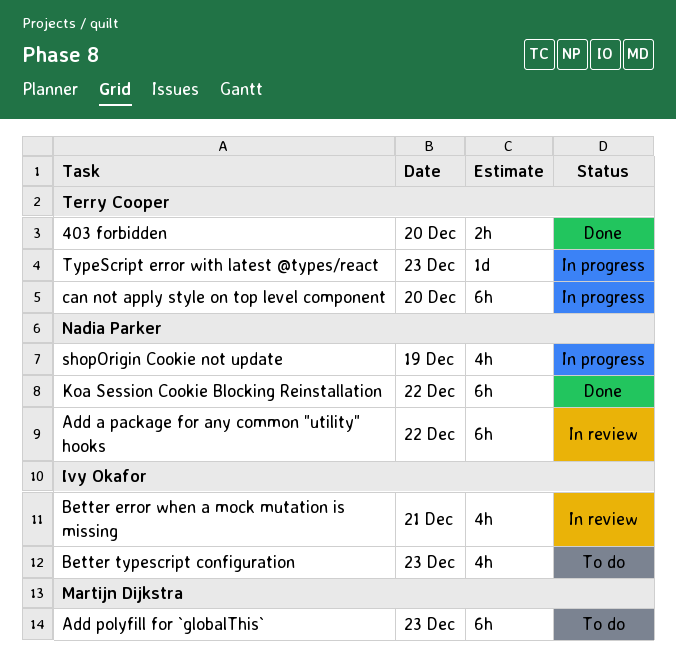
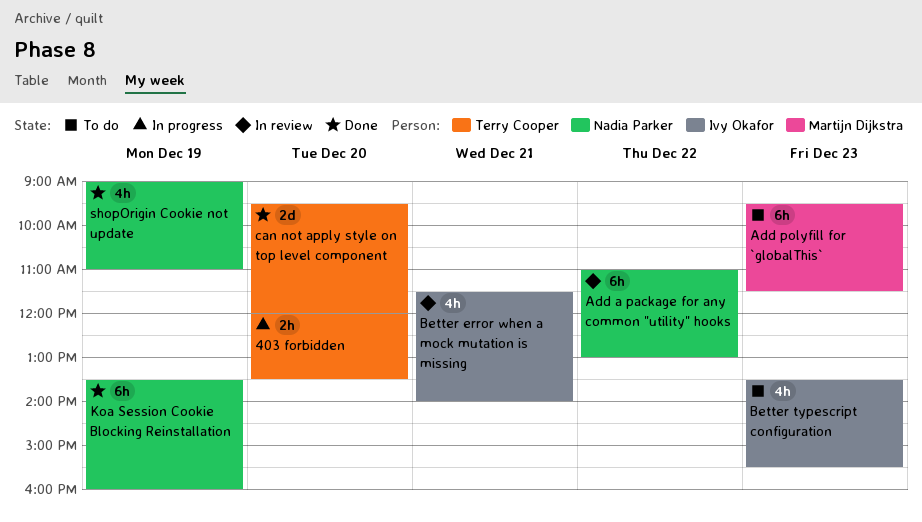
403 forbidden, status: Done -> In progress
can not apply style on top level component, status: In progress -> Done
can not apply style on top level component, estimate: 6h -> 2d
Koa Session Cookie Blocking Reinstallation, day: Dec 22 -> Dec 19
shopOrigin Cookie not update, status: In progress -> Done
TypeScript error with latest @types/react: present -> none

